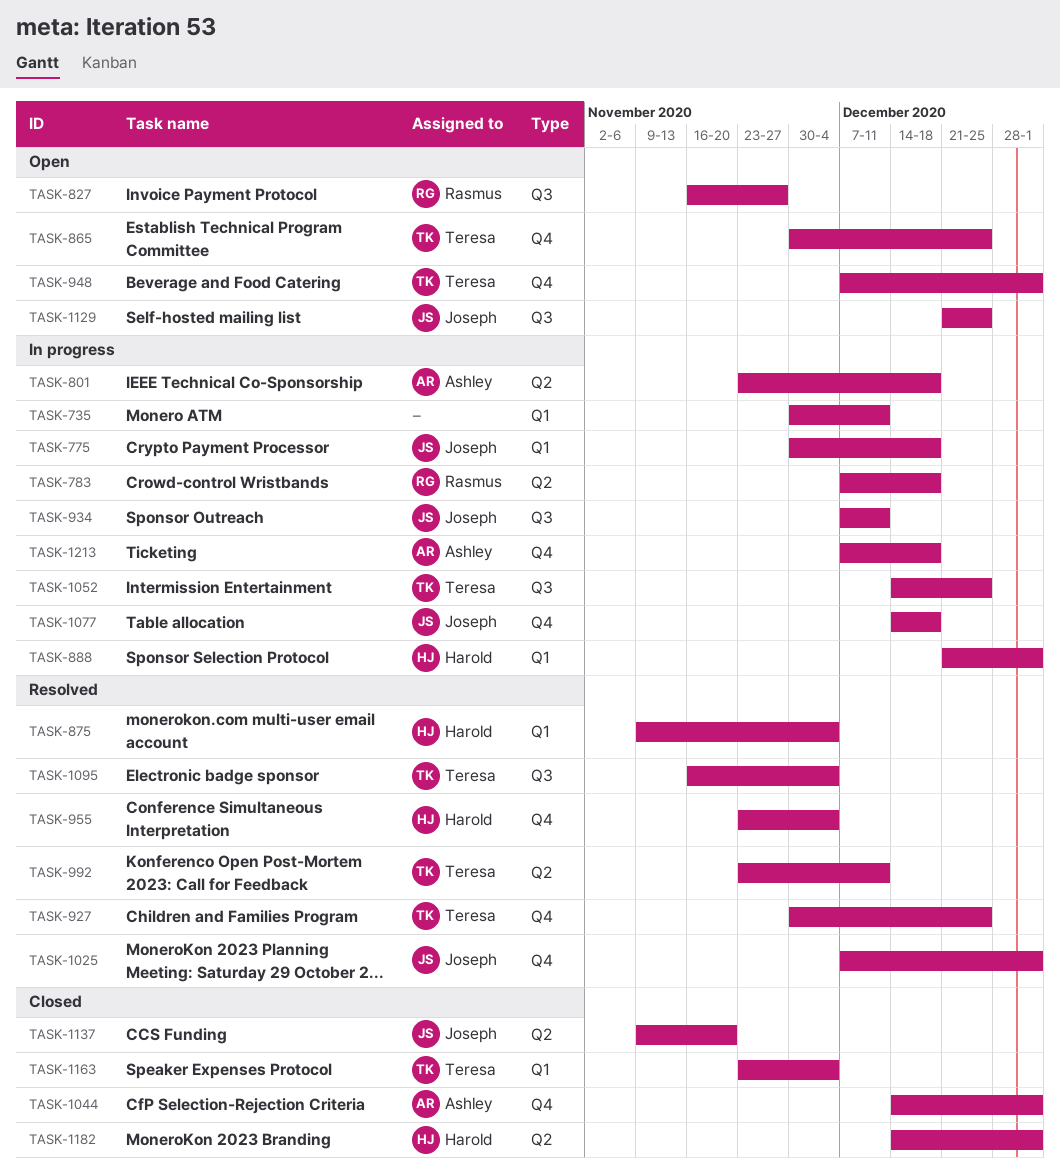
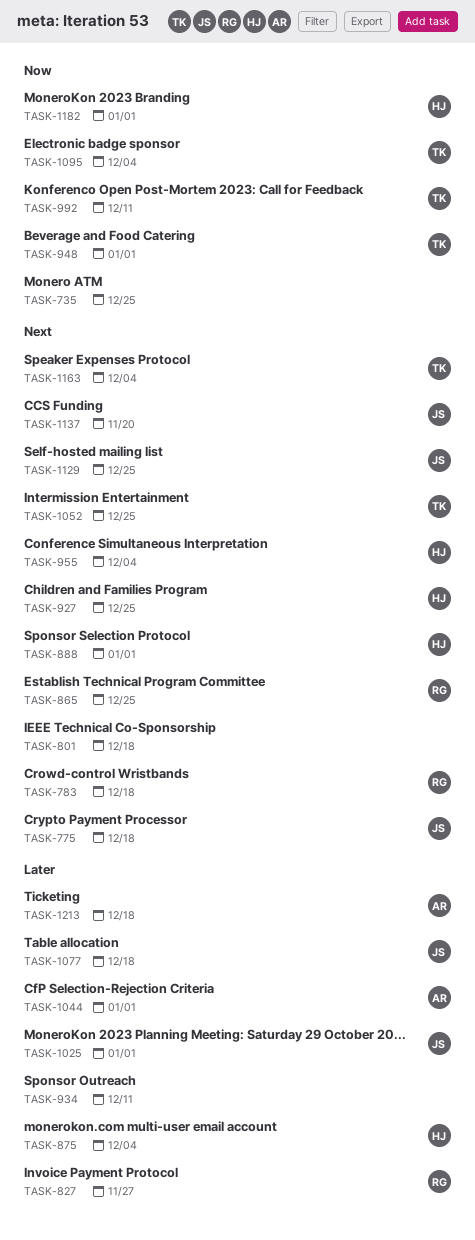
TASK-735, due: Dec 11 -> Dec 25
TASK-801, owner: Ashley -> none
TASK-865, owner: Teresa -> Rasmus
TASK-927, owner: Teresa -> Harold
TASK-934, owner: Joseph -> none

